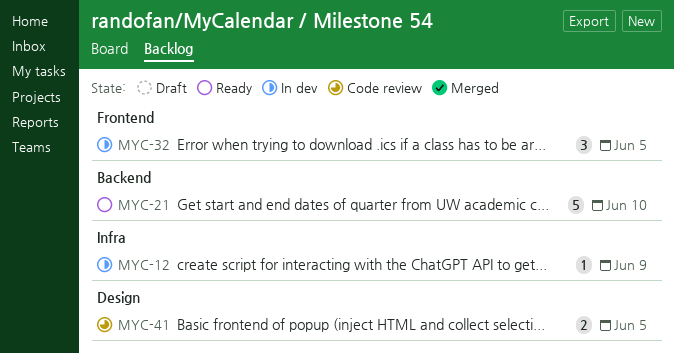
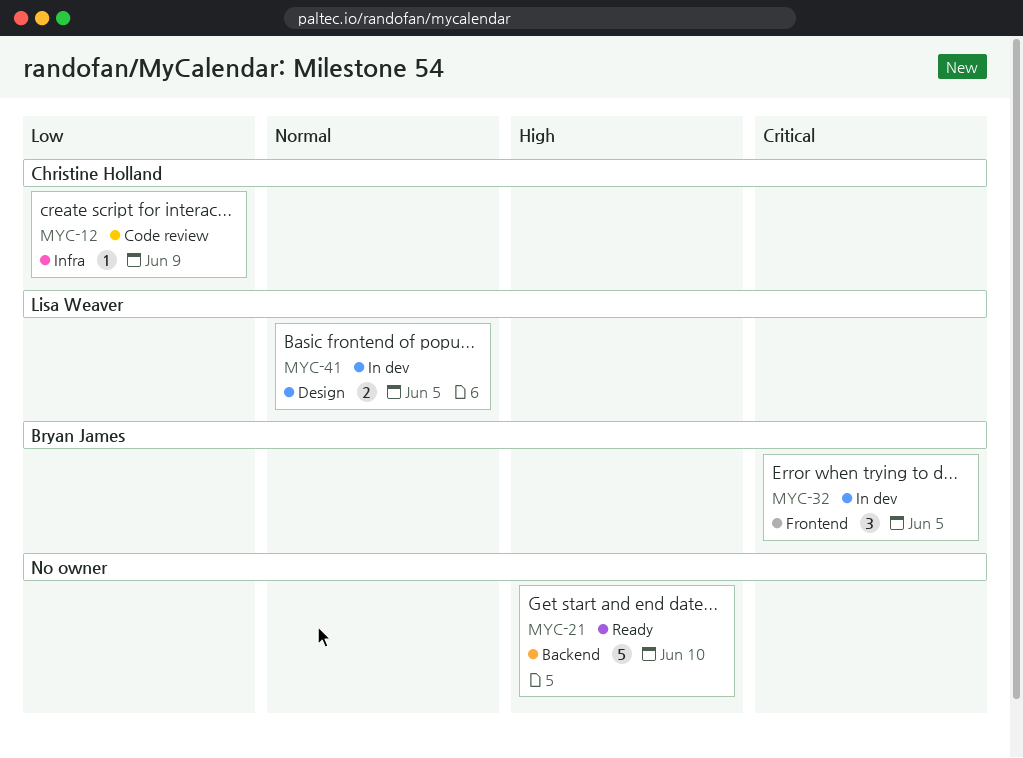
MYC-12, status: In dev -> Code review
MYC-41, status: Code review -> In dev

